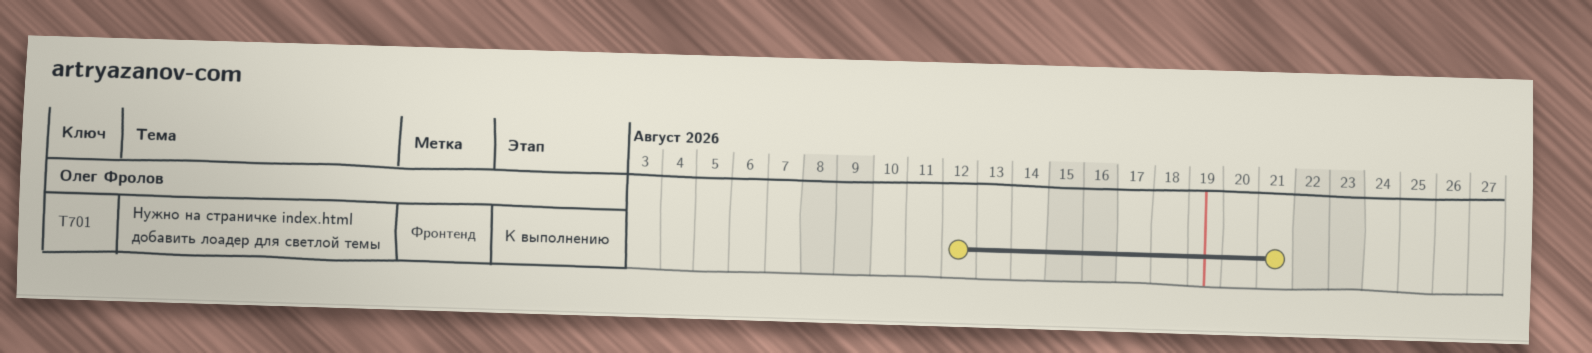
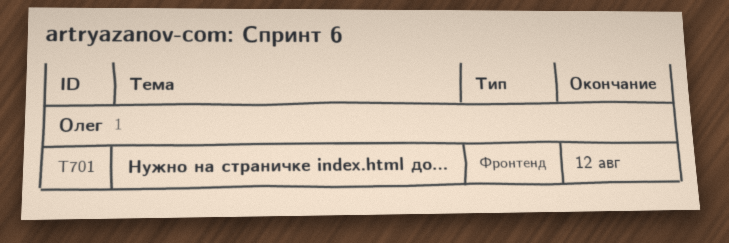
T701, due: Aug 21 -> Aug 12

